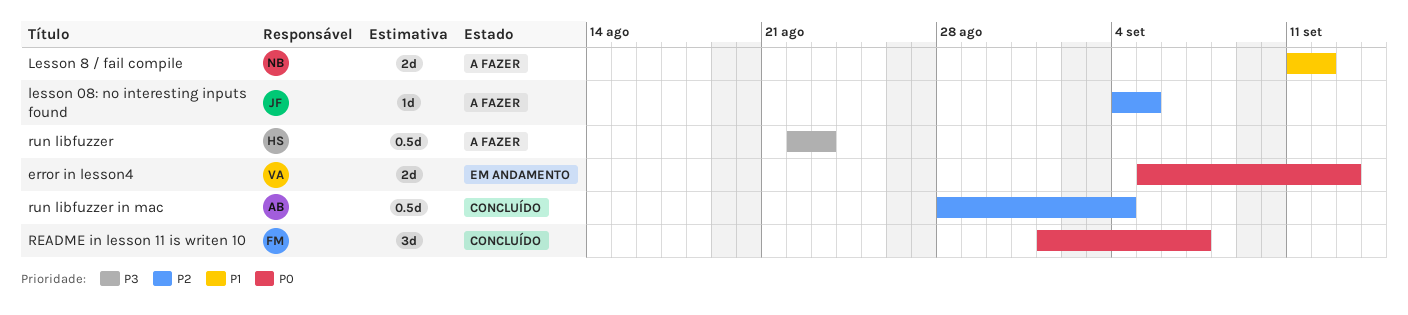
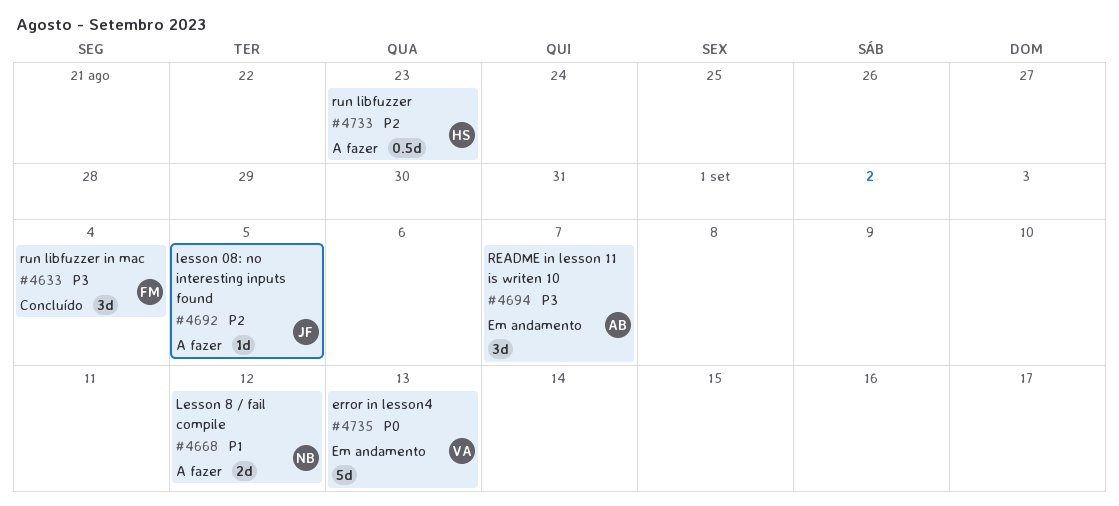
error in lesson4, estimate: 2d -> 5d
README in lesson 11 is writen 10, status: Concluído -> Em andamento
README in lesson 11 is writen 10, owner: FM -> AB
README in lesson 11 is writen 10, priority: P0 -> P3
run libfuzzer, priority: P3 -> P2
run libfuzzer in mac, owner: AB -> FM
run libfuzzer in mac, priority: P2 -> P3
run libfuzzer in mac, estimate: 0.5d -> 3d

